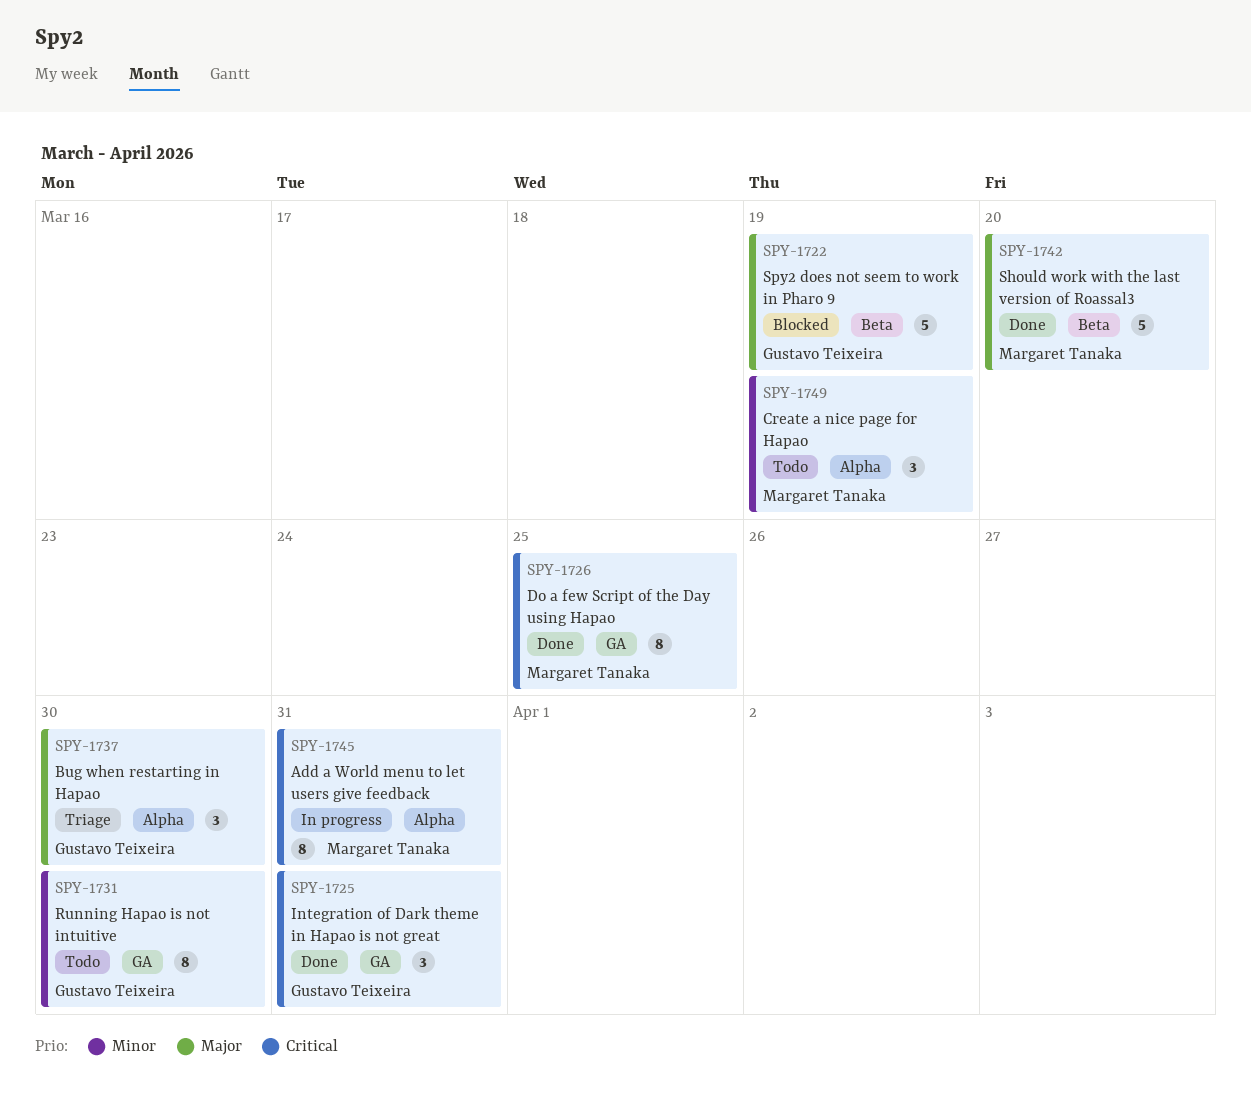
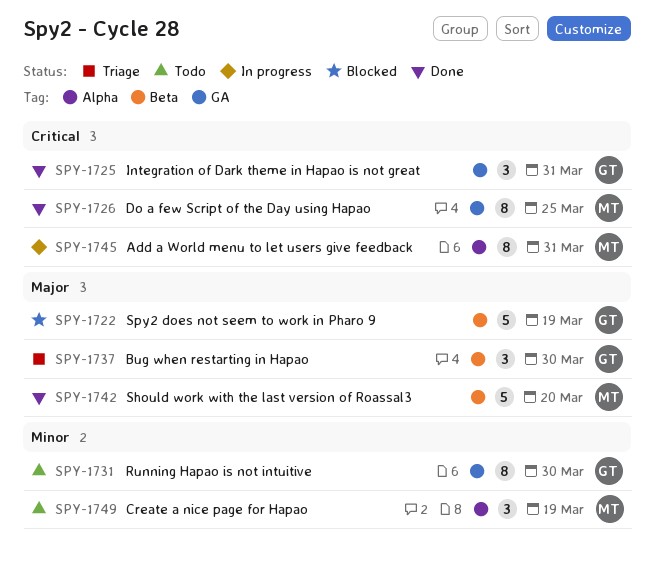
SPY-1737, label: Alpha -> Beta

